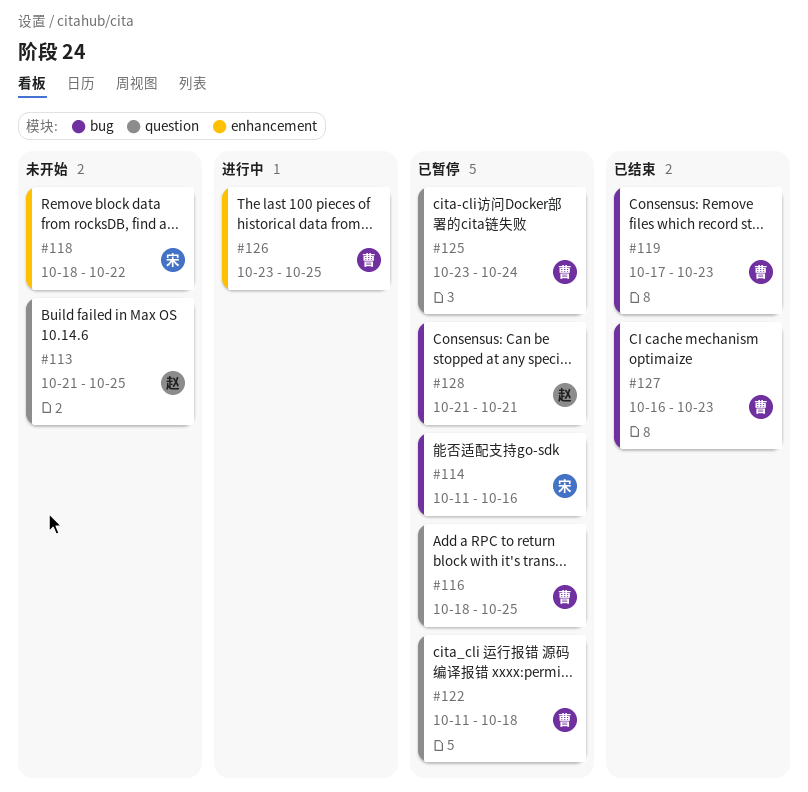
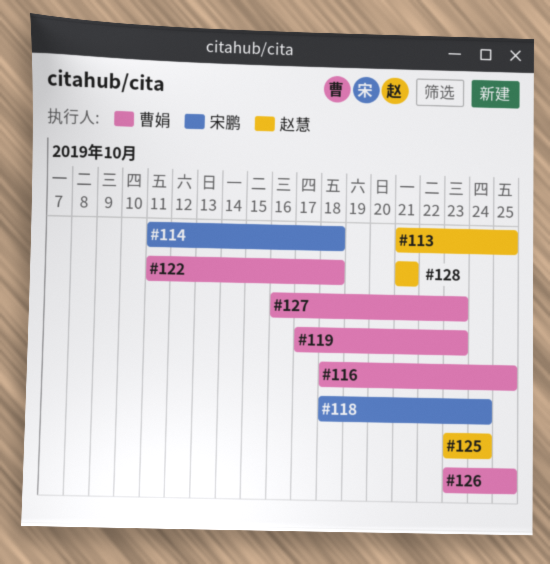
#114, due: Oct 16 -> Oct 18
#118, due: Oct 22 -> Oct 24
#125, owner: 曹娟 -> 赵慧

